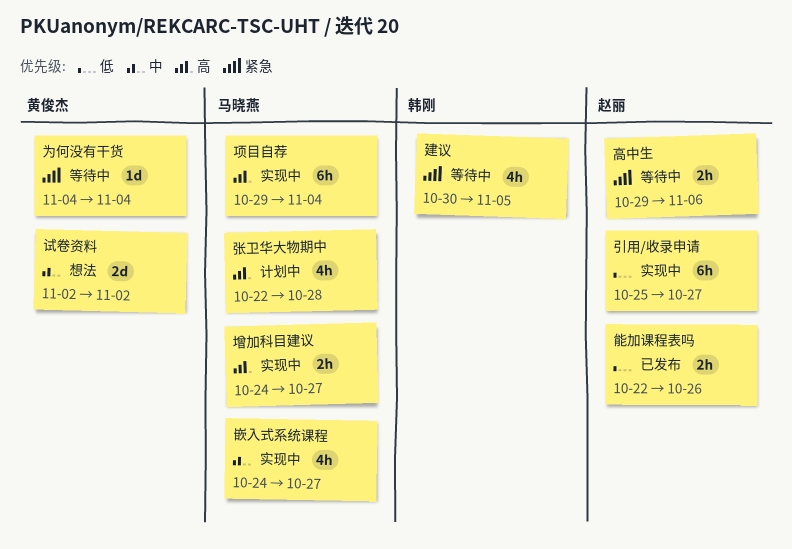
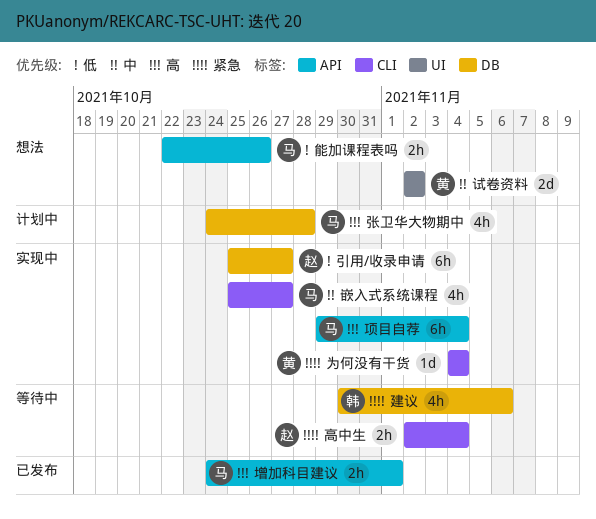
为何没有干货, status: 等待中 -> 实现中
增加科目建议, status: 实现中 -> 已发布
增加科目建议, due: Oct 27 -> Nov 1
嵌入式系统课程, start: Oct 24 -> Oct 25
建议, due: Nov 5 -> Nov 6
张卫华大物期中, start: Oct 22 -> Oct 24
能加课程表吗, status: 已发布 -> 想法
能加课程表吗, owner: 赵丽 -> 马晓燕
高中生, start: Oct 29 -> Nov 2
高中生, due: Nov 6 -> Nov 4

